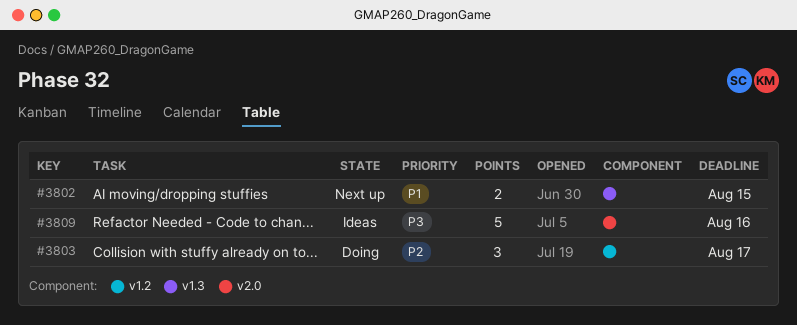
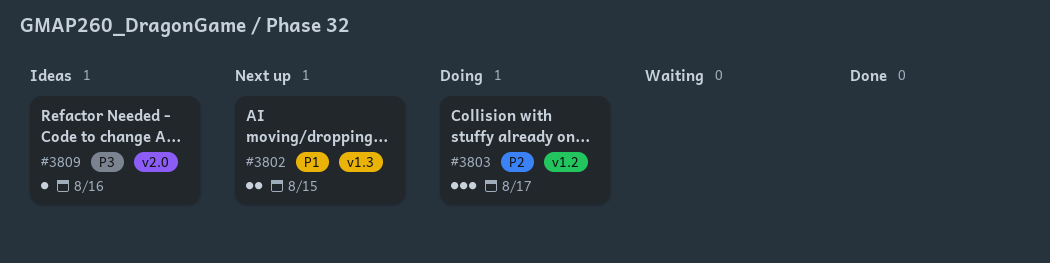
#3809, estimate: 5 -> 1

